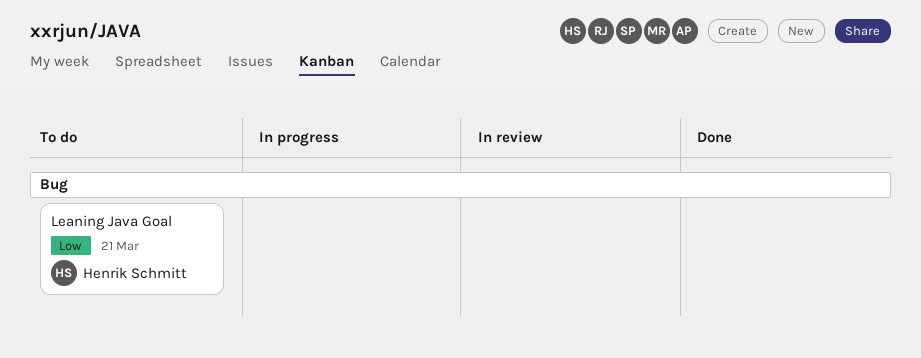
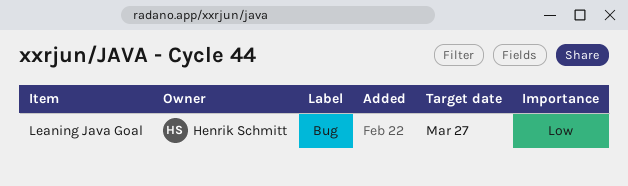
Leaning Java Goal, due: Mar 21 -> Mar 27

